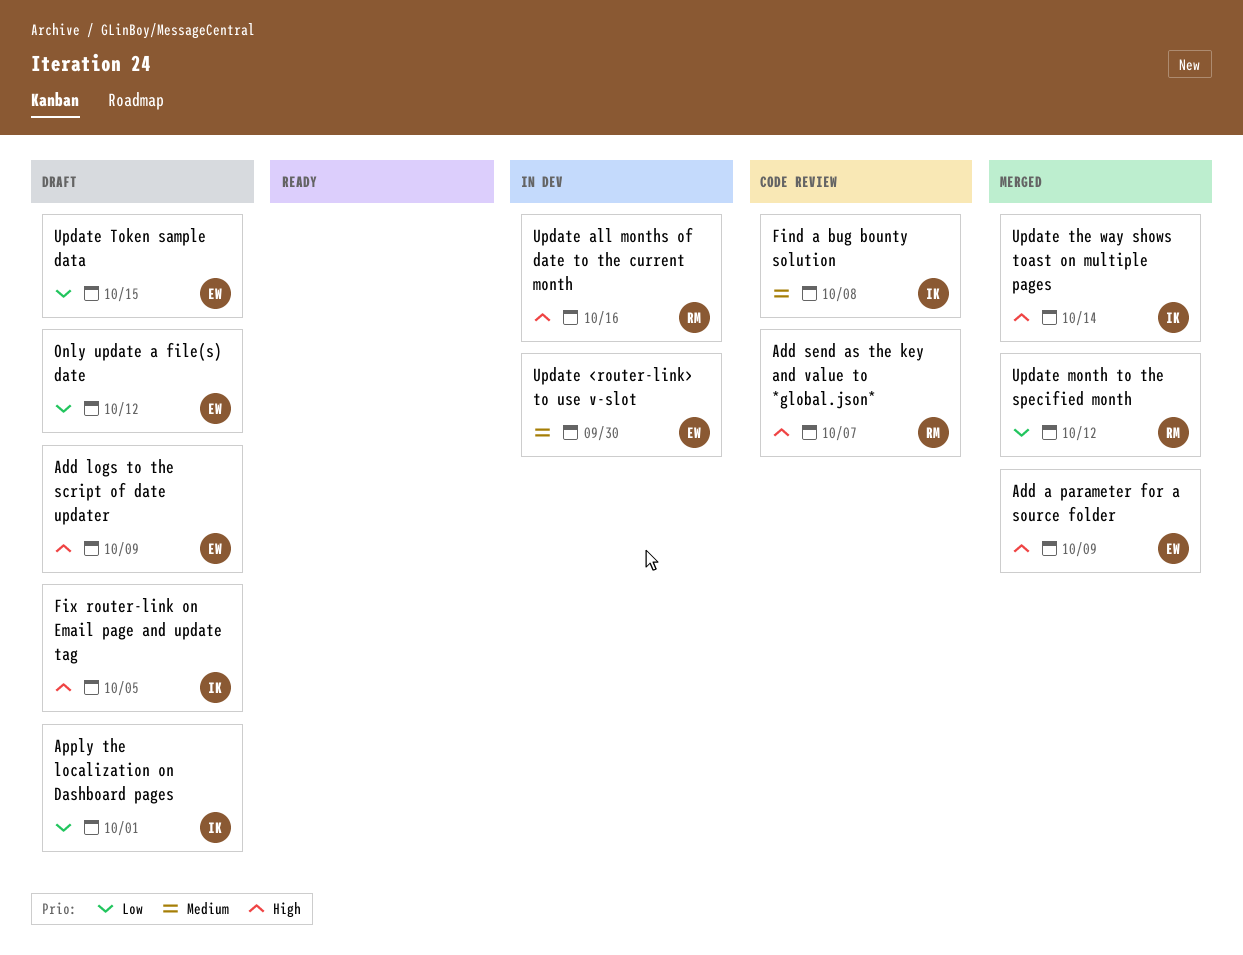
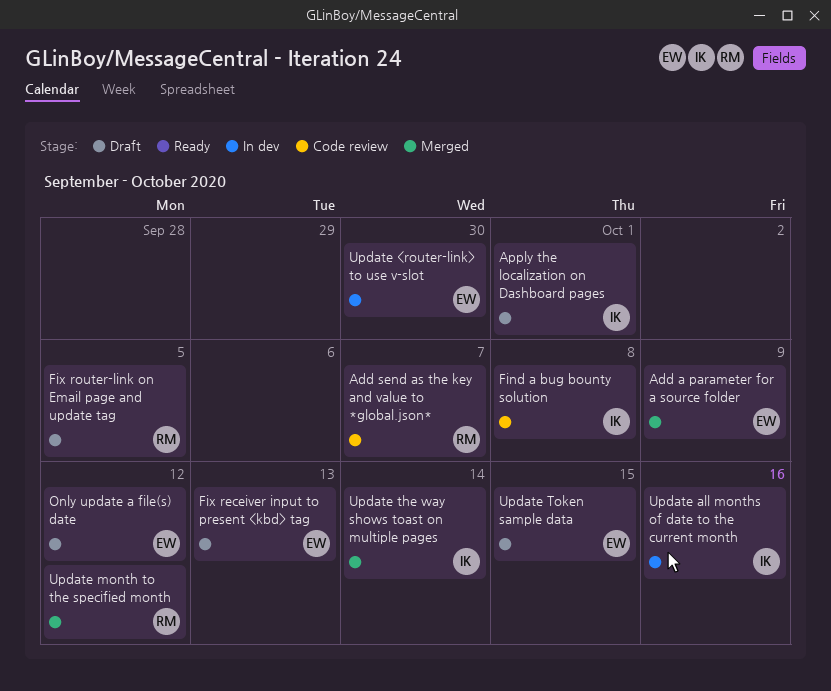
Add logs to the script of date updater: present -> none
Fix receiver input to present <kbd> tag: none -> present
Fix router-link on Email page and update tag, owner: IK -> RM
Update all months of date to the current month, owner: RM -> IK

